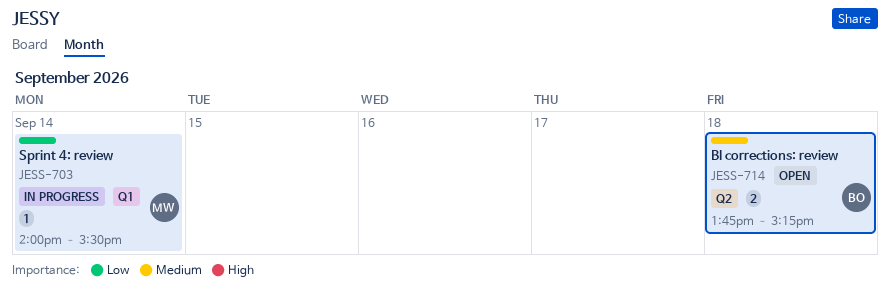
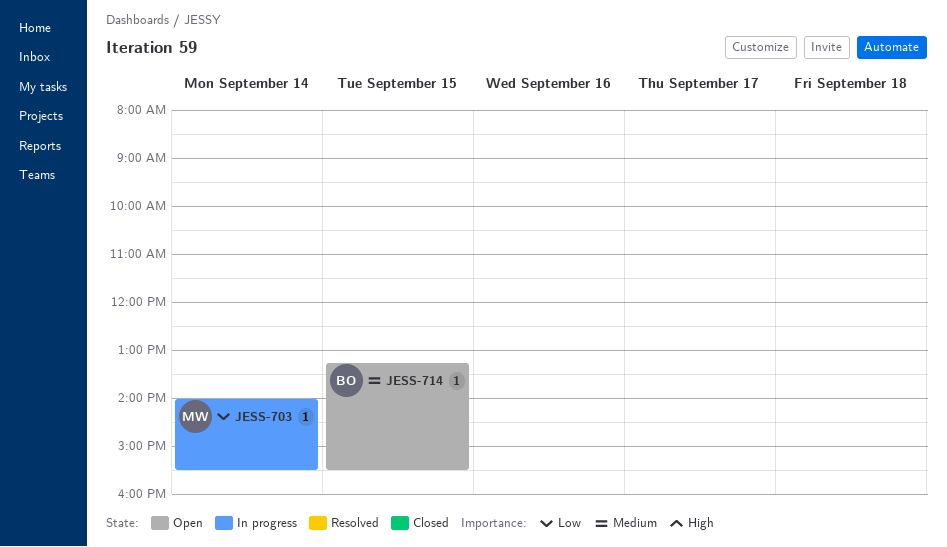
JESS-714, estimate: 2 -> 1
JESS-714, day: Sep 18 -> Sep 15
JESS-714, begins: 13:45 -> 13:15
JESS-714, ends: 15:15 -> 15:30

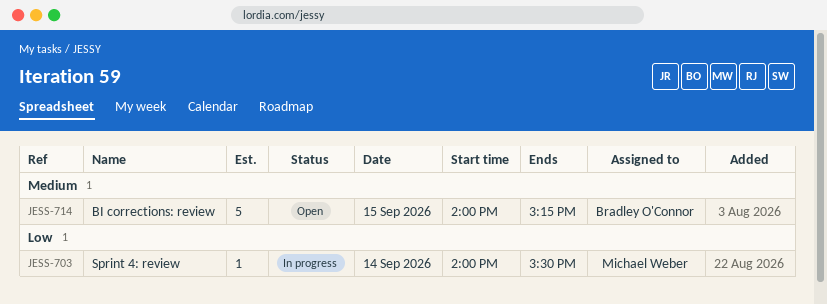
JESS-714, estimate: 1 -> 5
JESS-714, begins: 13:15 -> 14:00
JESS-714, ends: 15:30 -> 15:15

